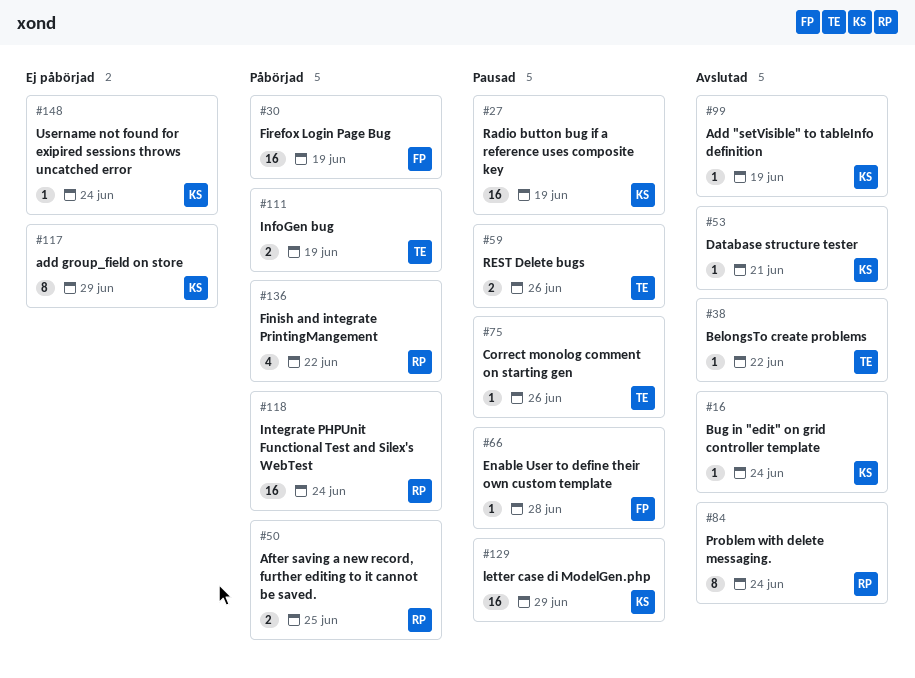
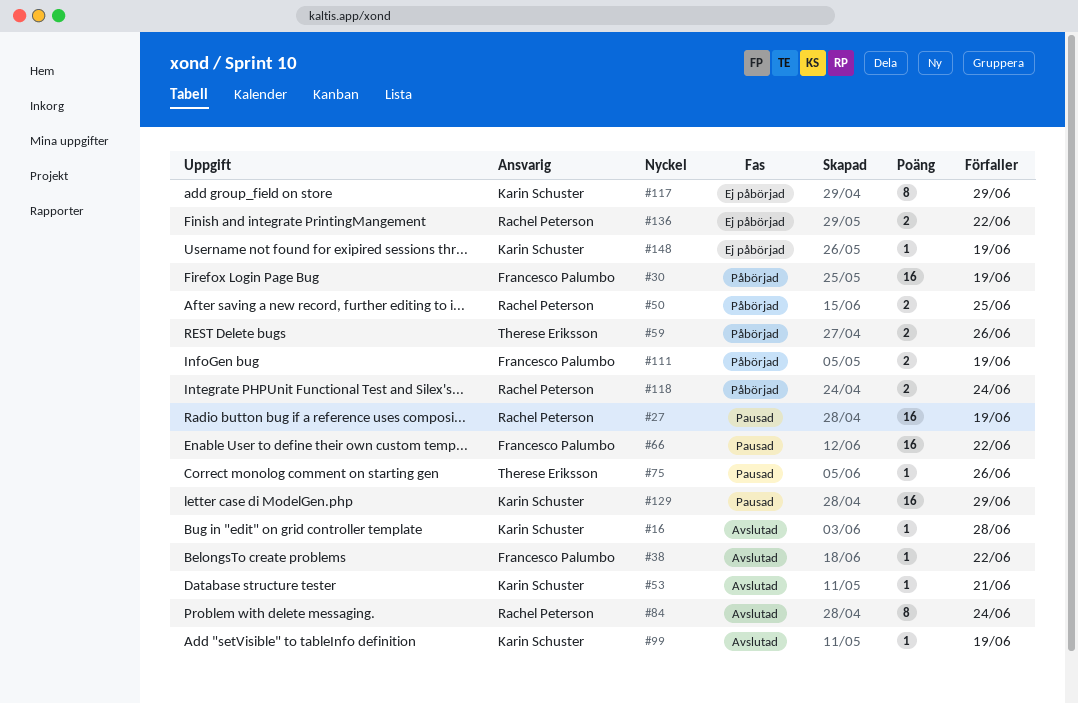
#16, due: Jun 24 -> Jun 28
#27, owner: Karin Schuster -> Rachel Peterson
#38, owner: Therese Eriksson -> Francesco Palumbo
#59, status: Pausad -> Påbörjad
#66, estimate: 1 -> 16
#66, due: Jun 28 -> Jun 22
#111, owner: Therese Eriksson -> Francesco Palumbo
#118, estimate: 16 -> 2
#136, status: Påbörjad -> Ej påbörjad
#136, estimate: 4 -> 2
#148, due: Jun 24 -> Jun 19

